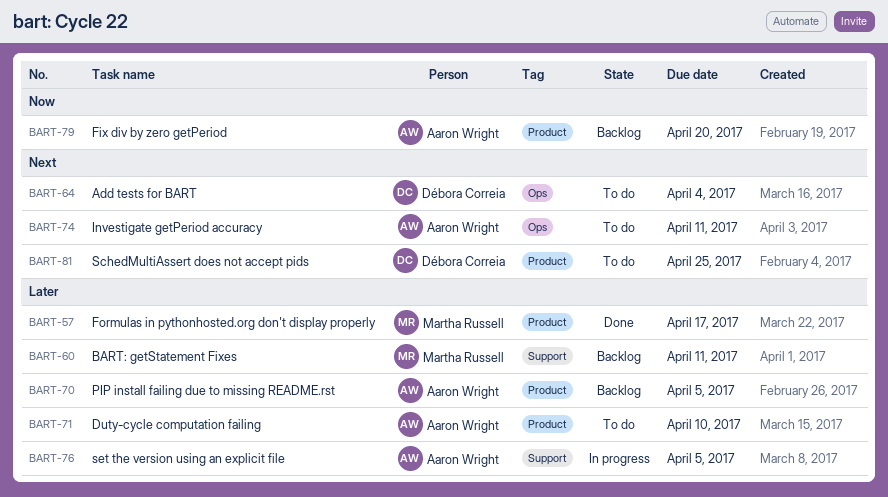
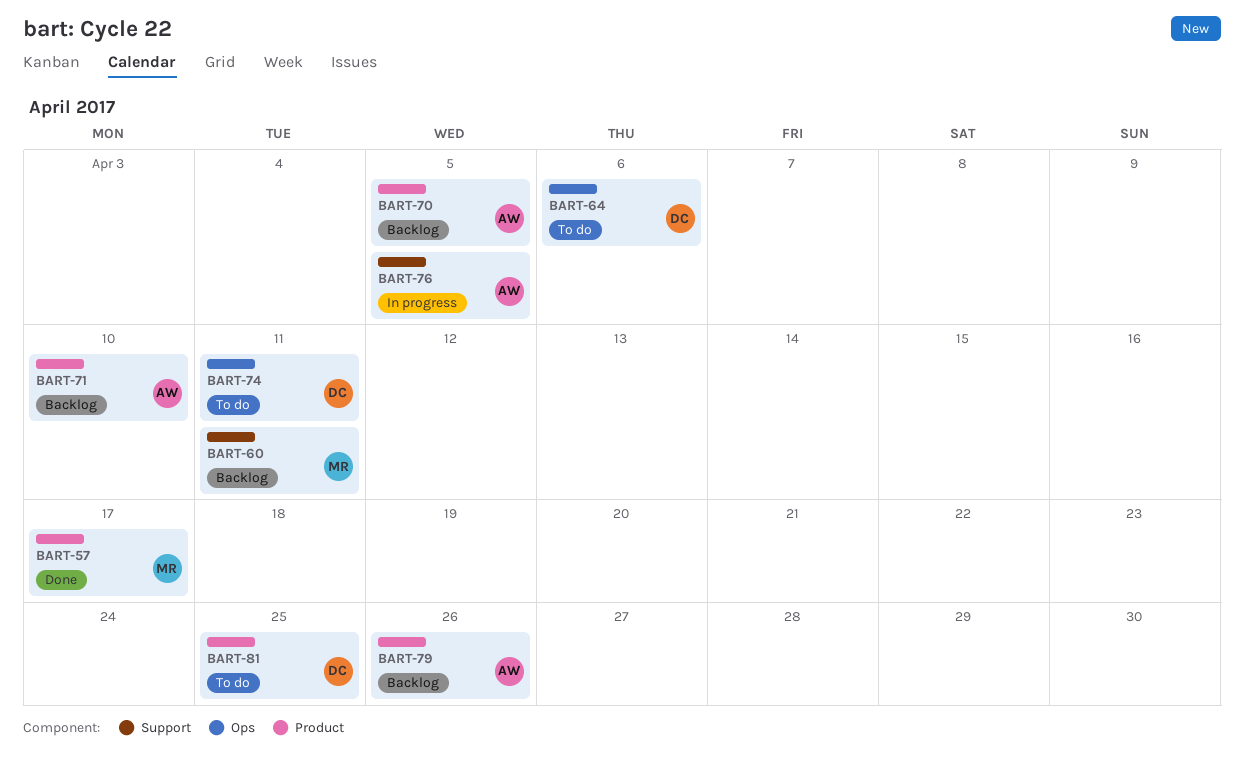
BART-64, due: Apr 4 -> Apr 6
BART-71, status: To do -> Backlog
BART-74, owner: Aaron Wright -> Débora Correia
BART-79, due: Apr 20 -> Apr 26

